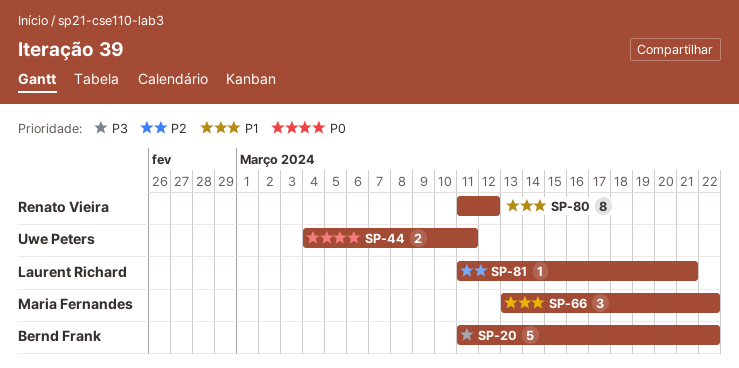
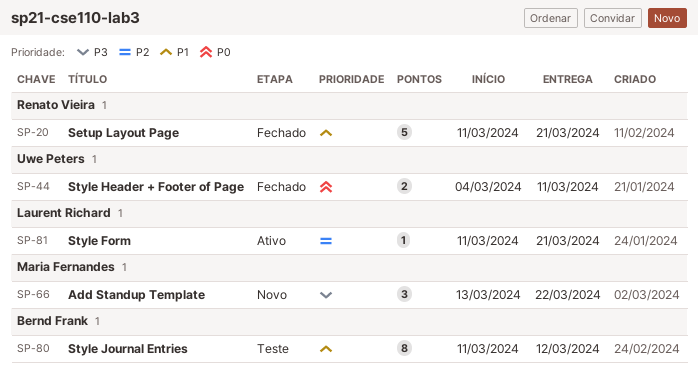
SP-20, owner: Bernd Frank -> Renato Vieira
SP-20, priority: P3 -> P1
SP-20, due: Mar 22 -> Mar 21
SP-66, priority: P1 -> P3
SP-80, owner: Renato Vieira -> Bernd Frank

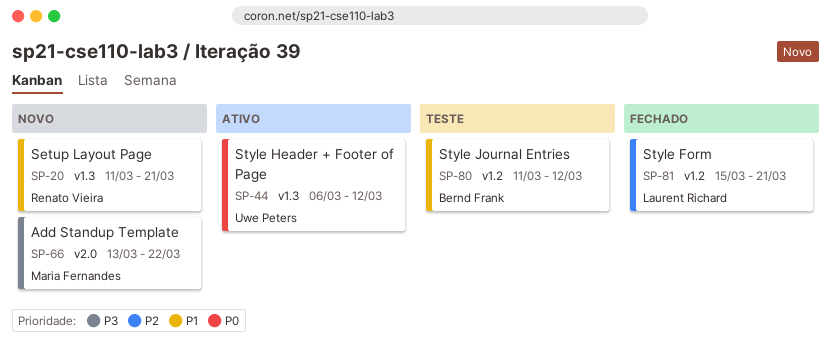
SP-20, status: Fechado -> Novo
SP-44, status: Fechado -> Ativo
SP-44, start: Mar 4 -> Mar 6
SP-44, due: Mar 11 -> Mar 12
SP-81, status: Ativo -> Fechado
SP-81, start: Mar 11 -> Mar 15

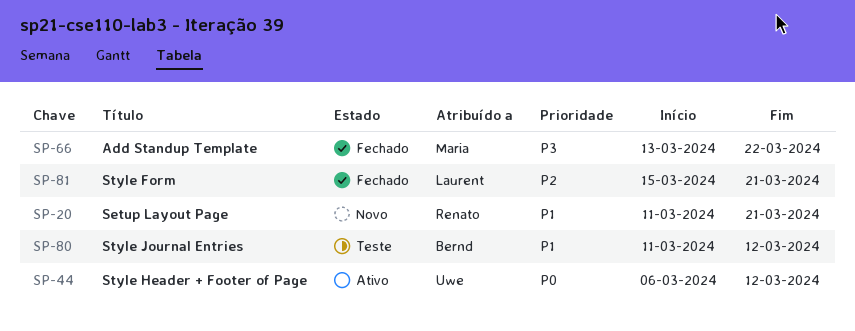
SP-66, status: Novo -> Fechado

